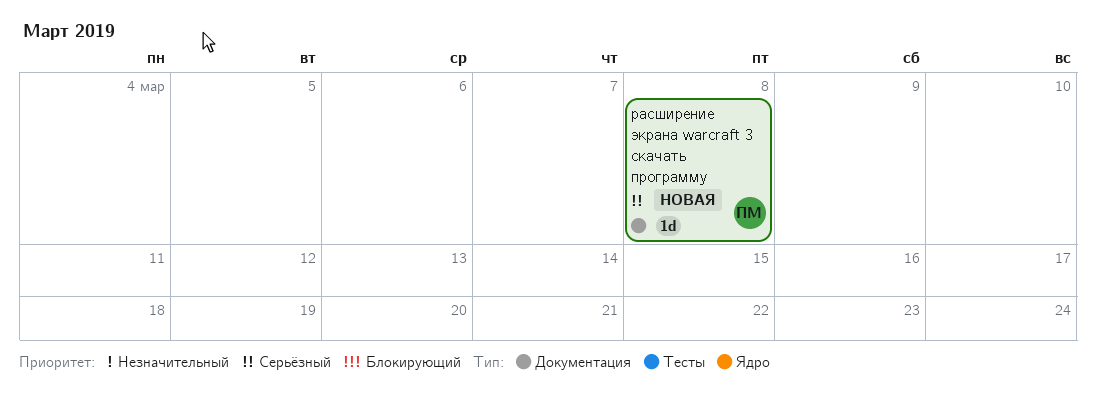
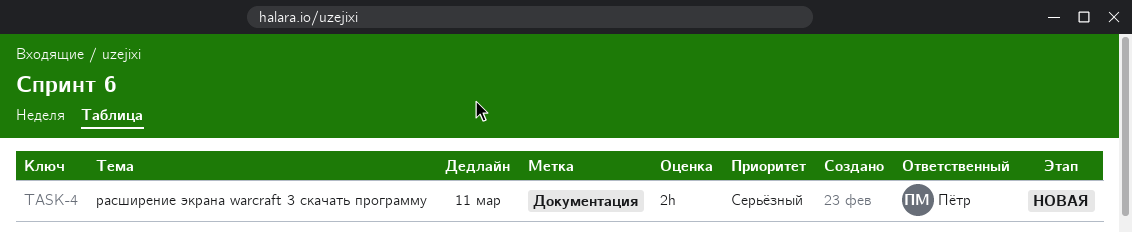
расширение экрана warcraft 3 скачать программу, estimate: 1d -> 2h
расширение экрана warcraft 3 скачать программу, due: Mar 8 -> Mar 11

